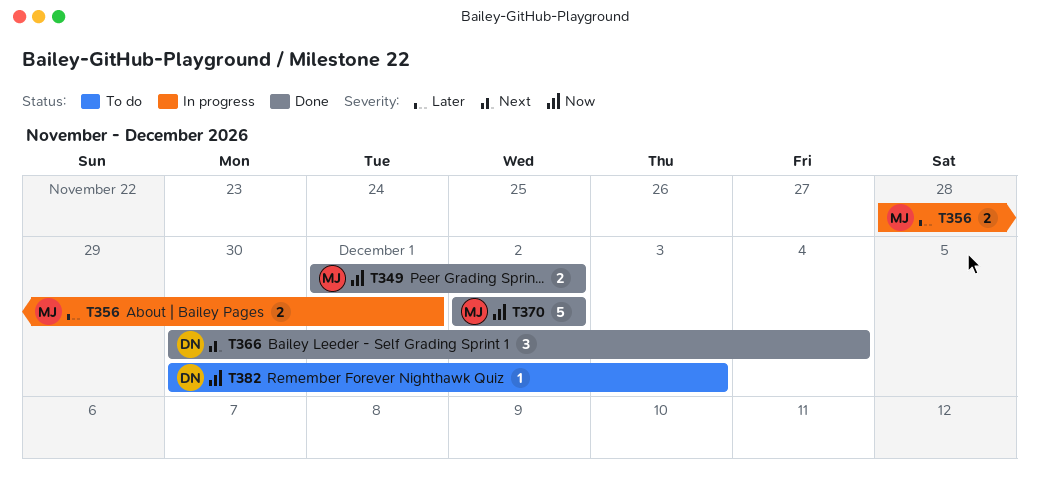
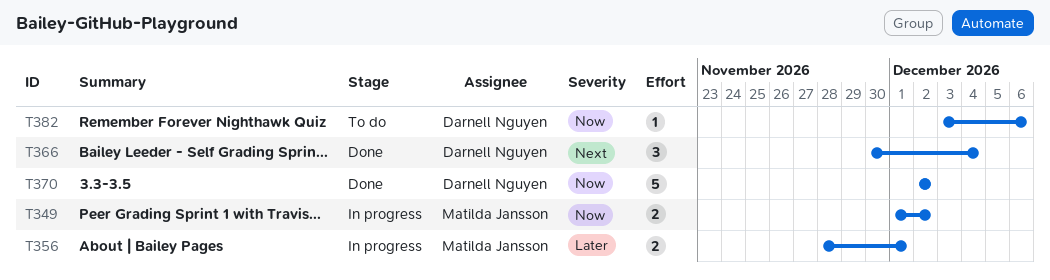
T349, status: Done -> In progress
T370, owner: Matilda Jansson -> Darnell Nguyen
T382, start: Nov 30 -> Dec 3
T382, due: Dec 3 -> Dec 6

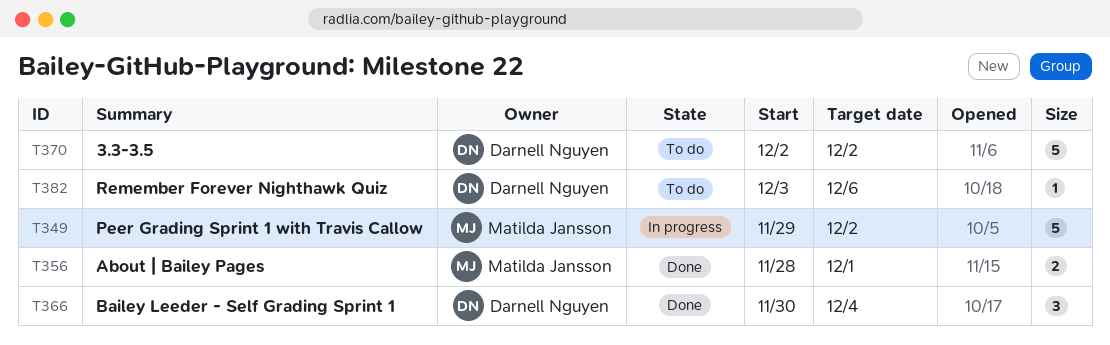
T349, estimate: 2 -> 5
T349, start: Dec 1 -> Nov 29
T356, status: In progress -> Done
T370, status: Done -> To do

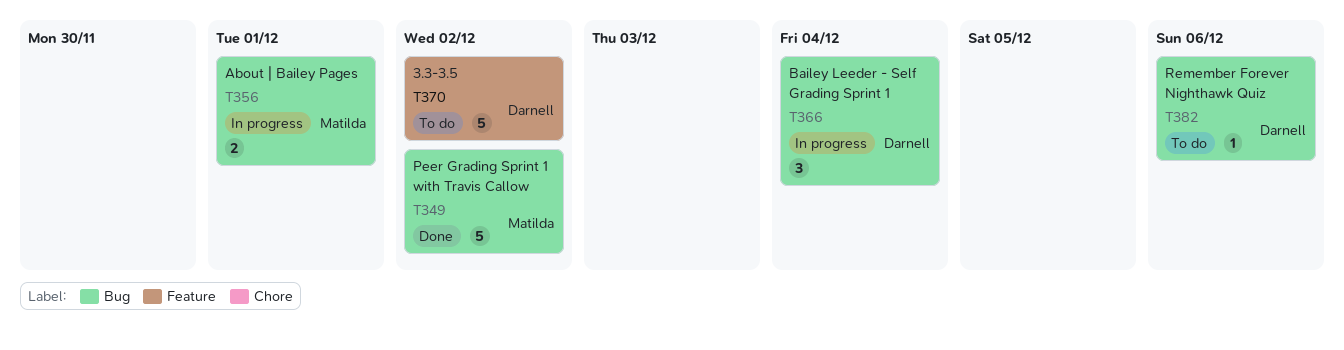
T349, status: In progress -> Done
T356, status: Done -> In progress
T366, status: Done -> In progress

